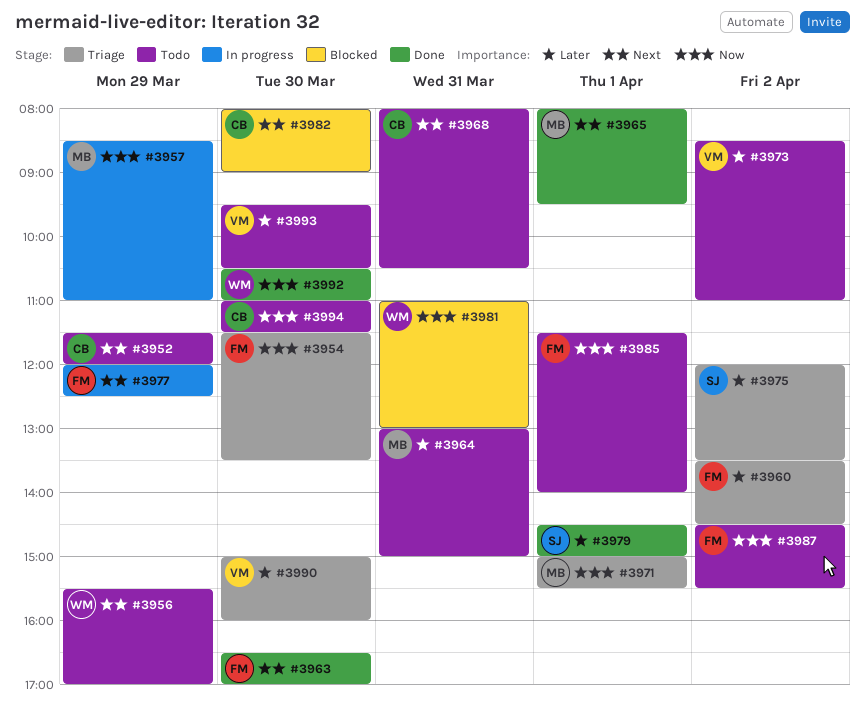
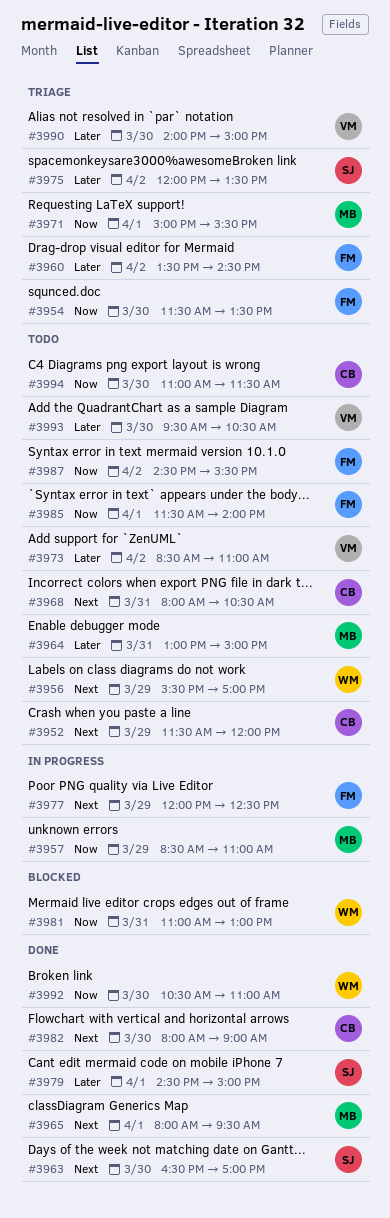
#3963, owner: FM -> SJ
#3982, status: Blocked -> Done
#3990, begins: 15:00 -> 14:00
#3990, ends: 16:00 -> 15:00

